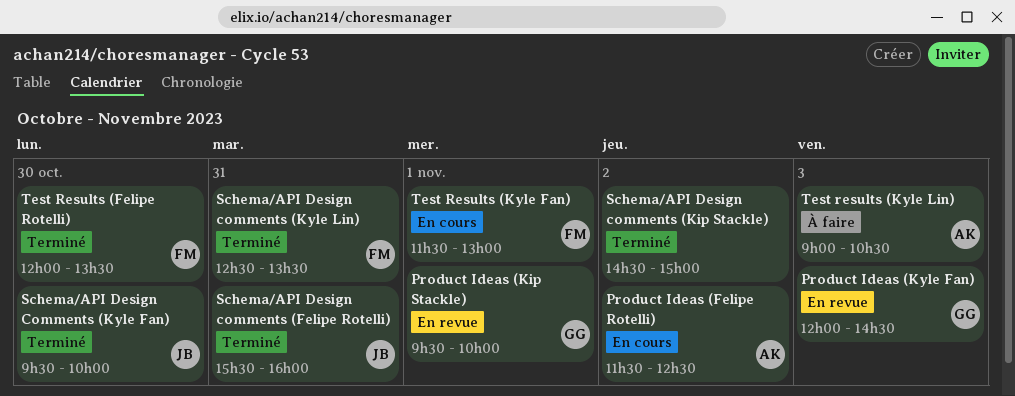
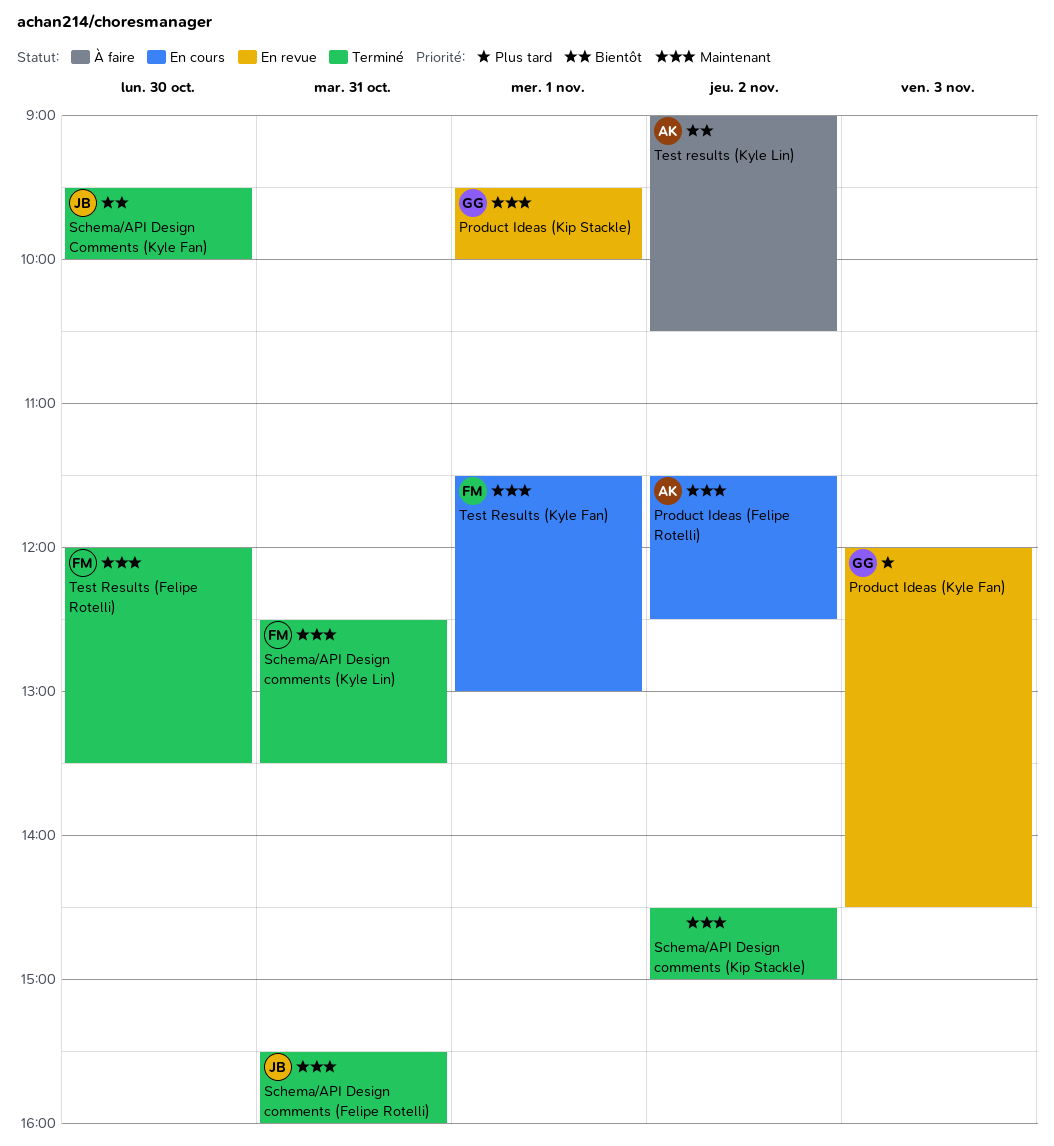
Test results (Kyle Lin), day: Nov 3 -> Nov 2

